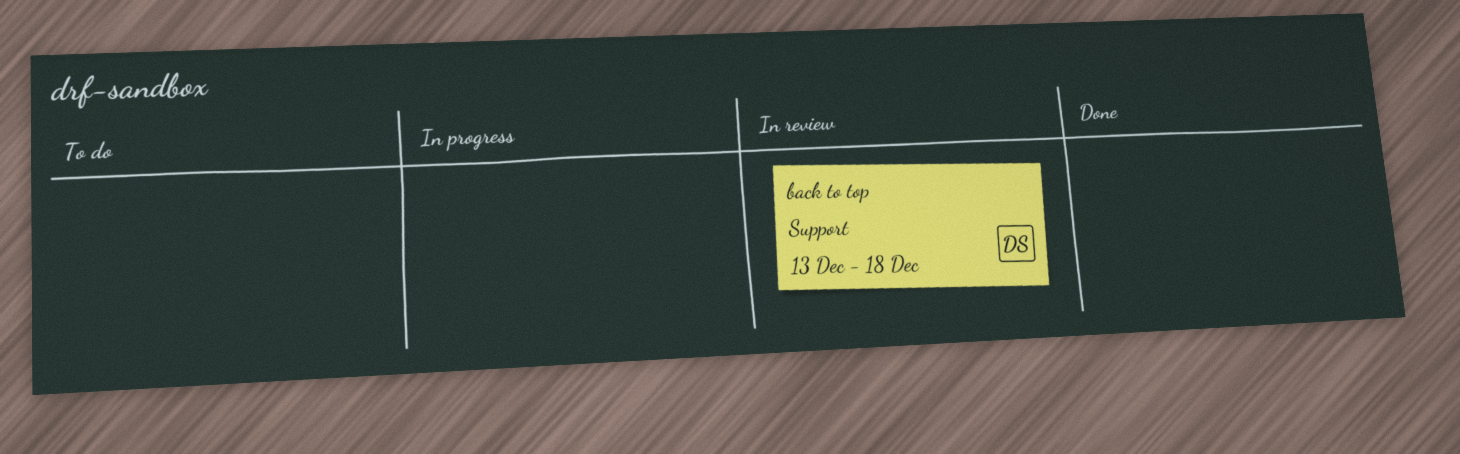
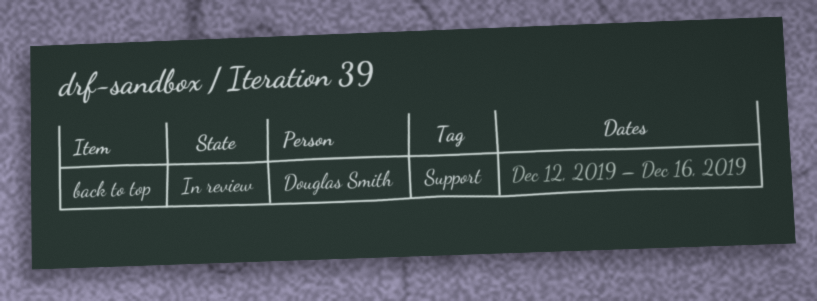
back to top, start: Dec 13 -> Dec 12
back to top, due: Dec 18 -> Dec 16

